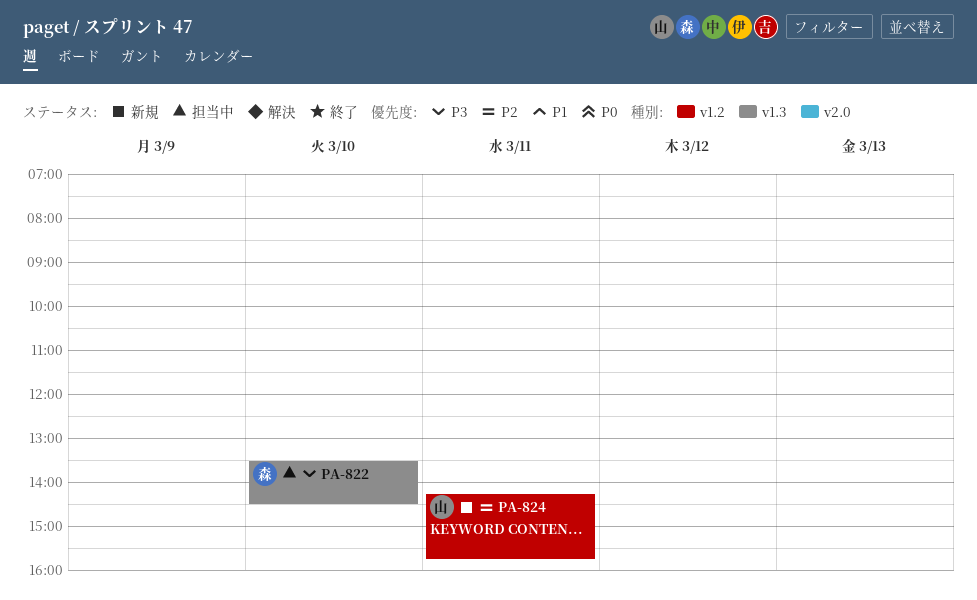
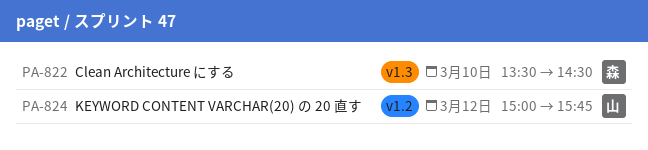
PA-824, day: Mar 11 -> Mar 12
PA-824, begins: 14:15 -> 15:00

